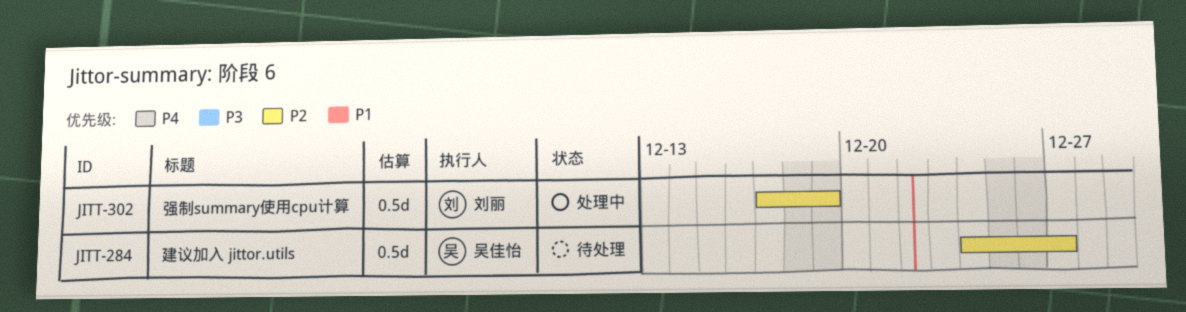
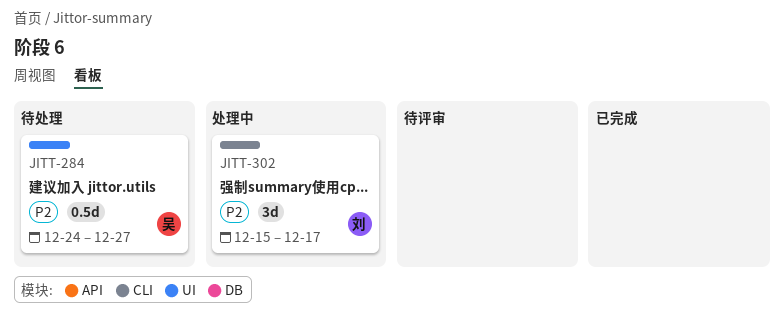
JITT-302, estimate: 0.5d -> 3d
JITT-302, start: Dec 17 -> Dec 15
JITT-302, due: Dec 19 -> Dec 17

